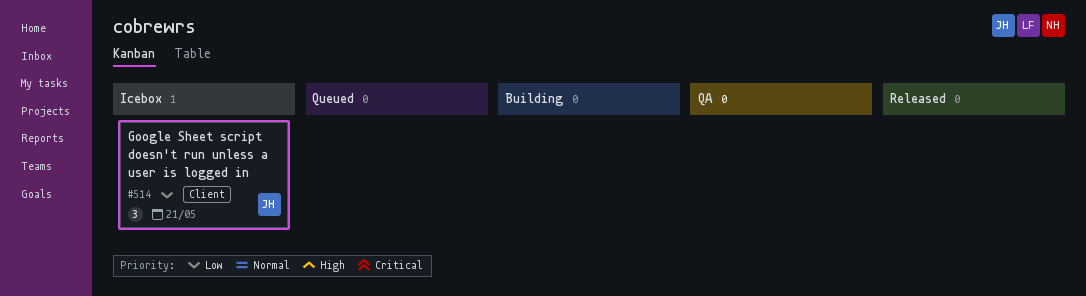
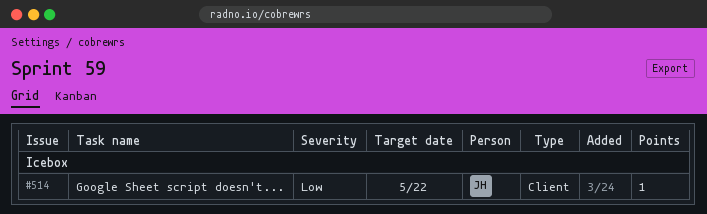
#514, estimate: 3 -> 1
#514, due: May 21 -> May 22

